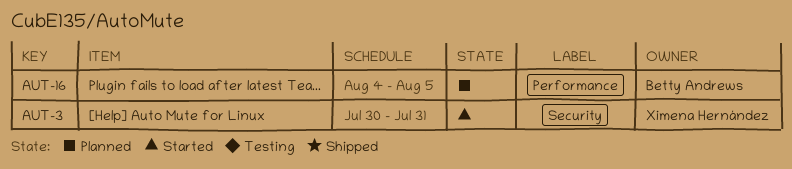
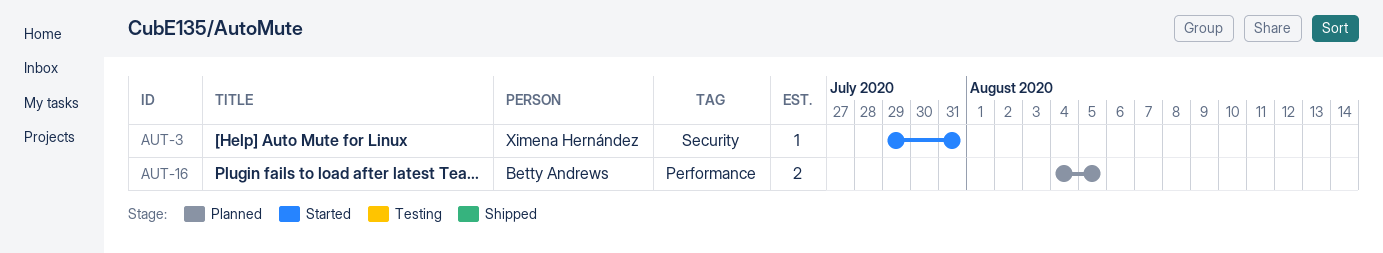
AUT-3, start: Jul 30 -> Jul 29

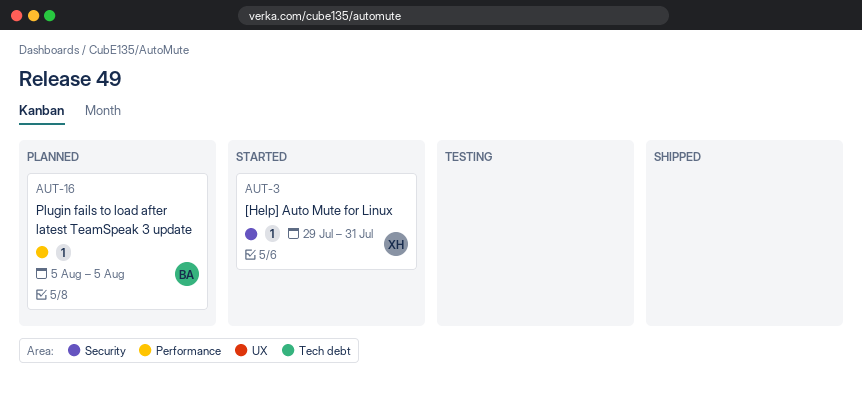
AUT-16, estimate: 2 -> 1
AUT-16, start: Aug 4 -> Aug 5

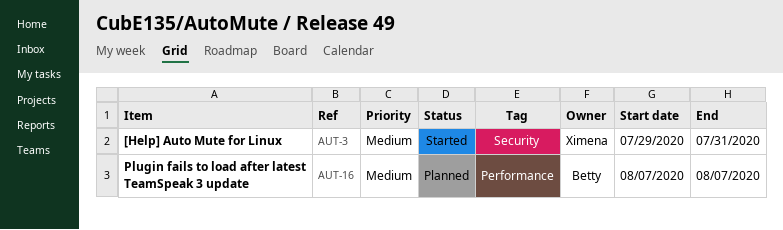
AUT-16, start: Aug 5 -> Aug 7
AUT-16, due: Aug 5 -> Aug 7

